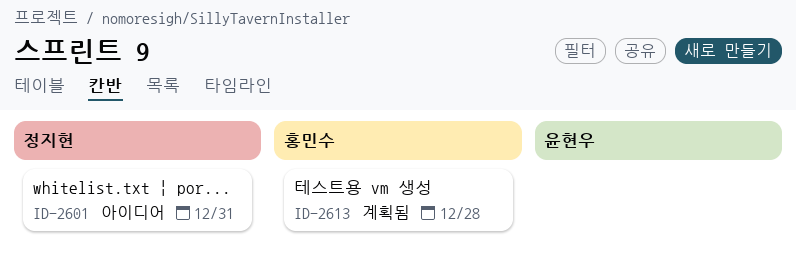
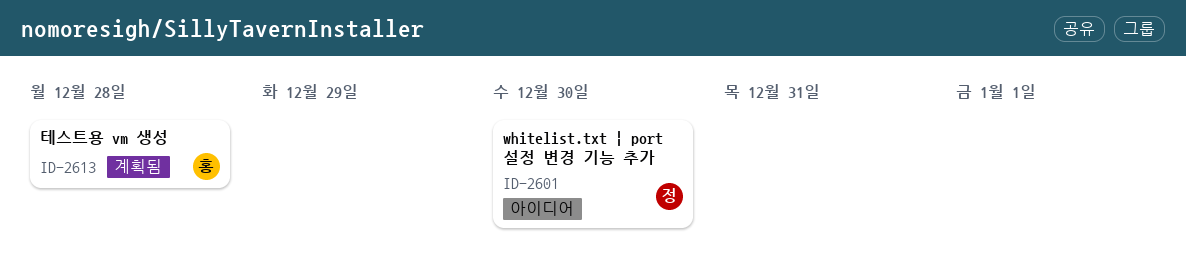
ID-2601, due: Dec 31 -> Dec 30

